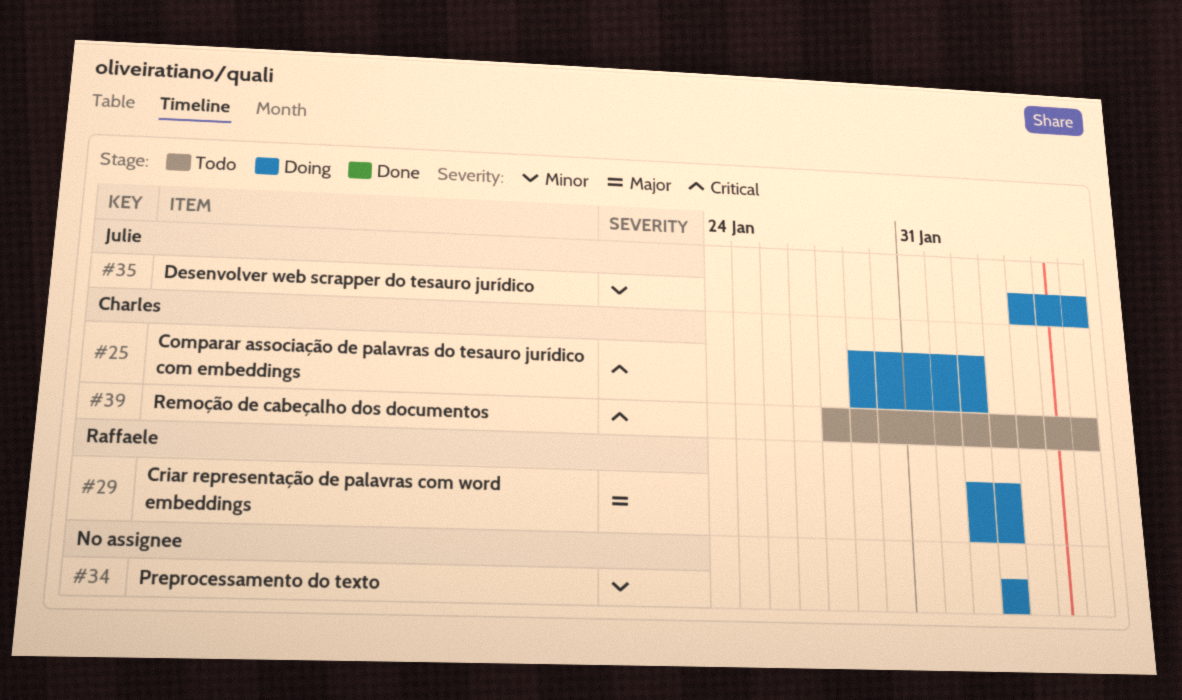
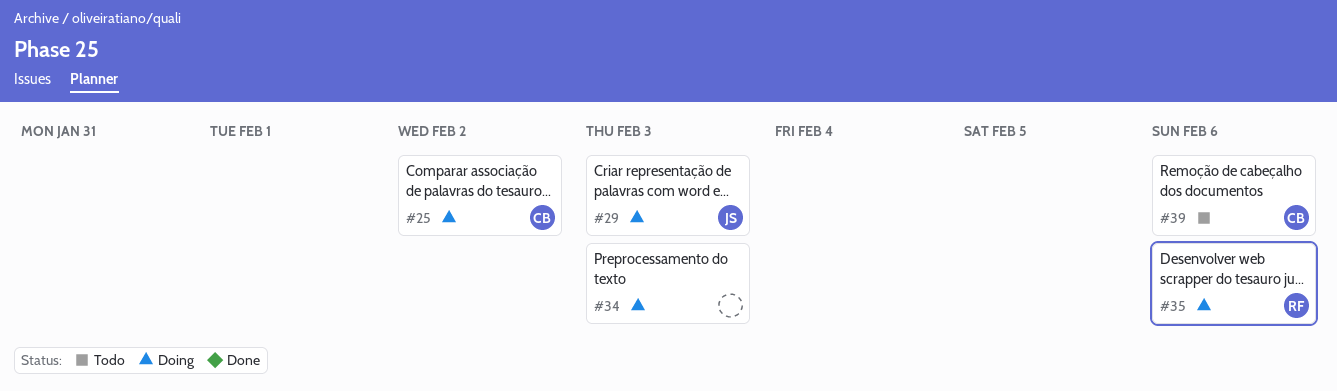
#29, owner: Raffaele -> Julie
#35, owner: Julie -> Raffaele

